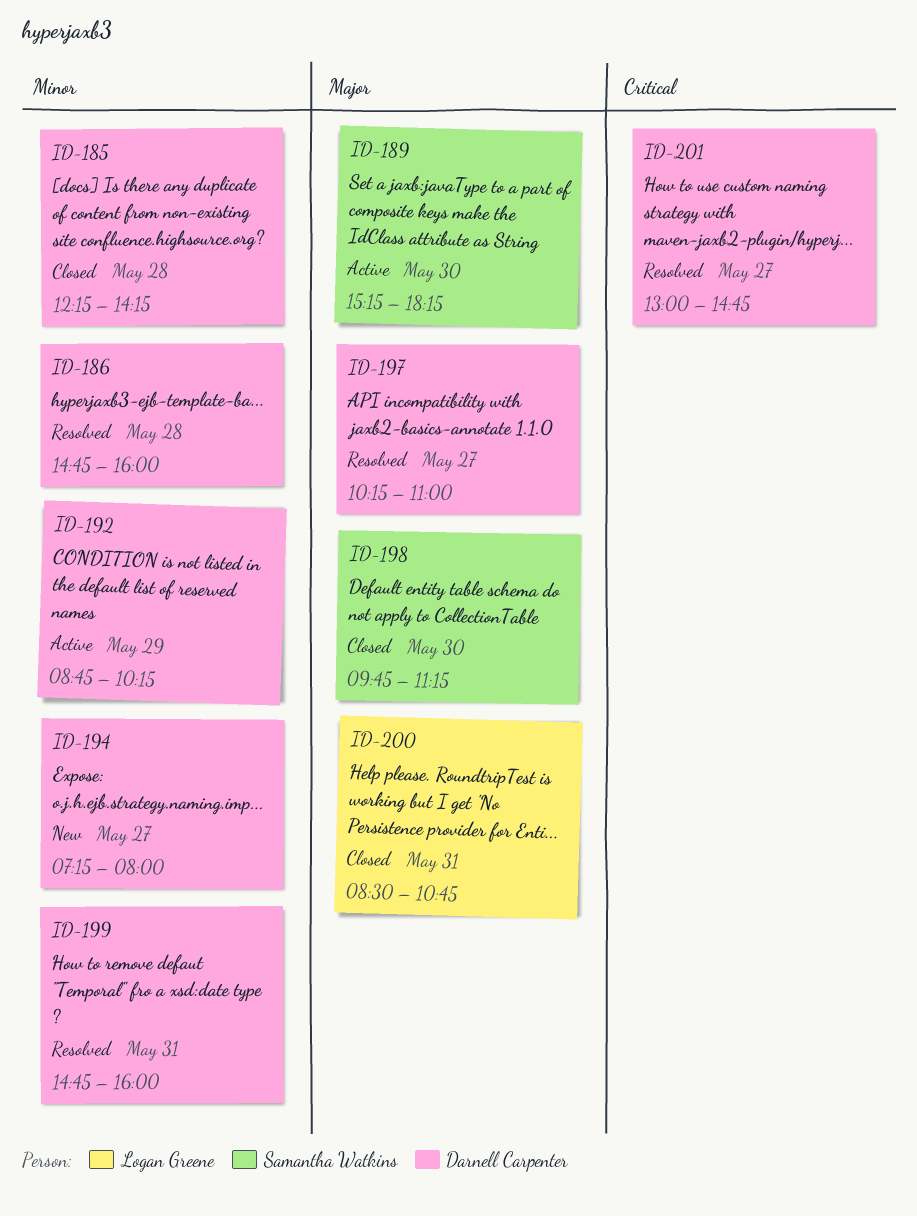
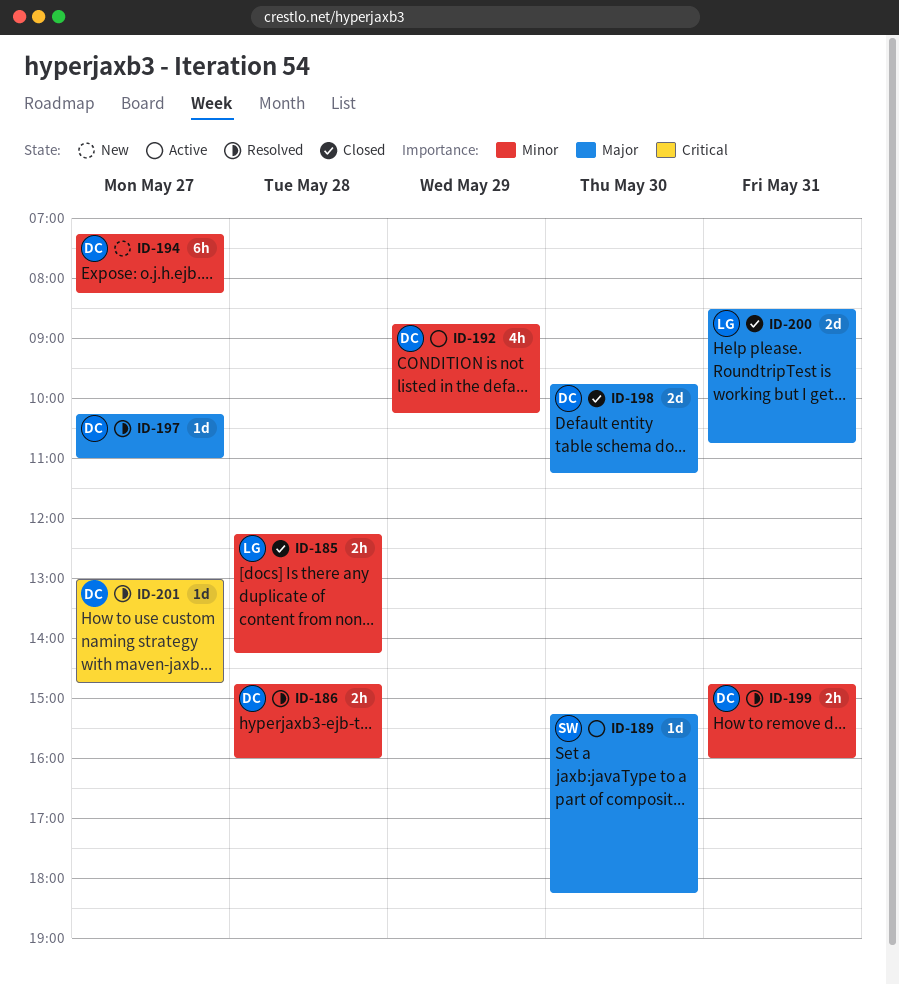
ID-185, owner: Darnell Carpenter -> Logan Greene
ID-194, ends: 08:00 -> 08:15
ID-198, owner: Samantha Watkins -> Darnell Carpenter

